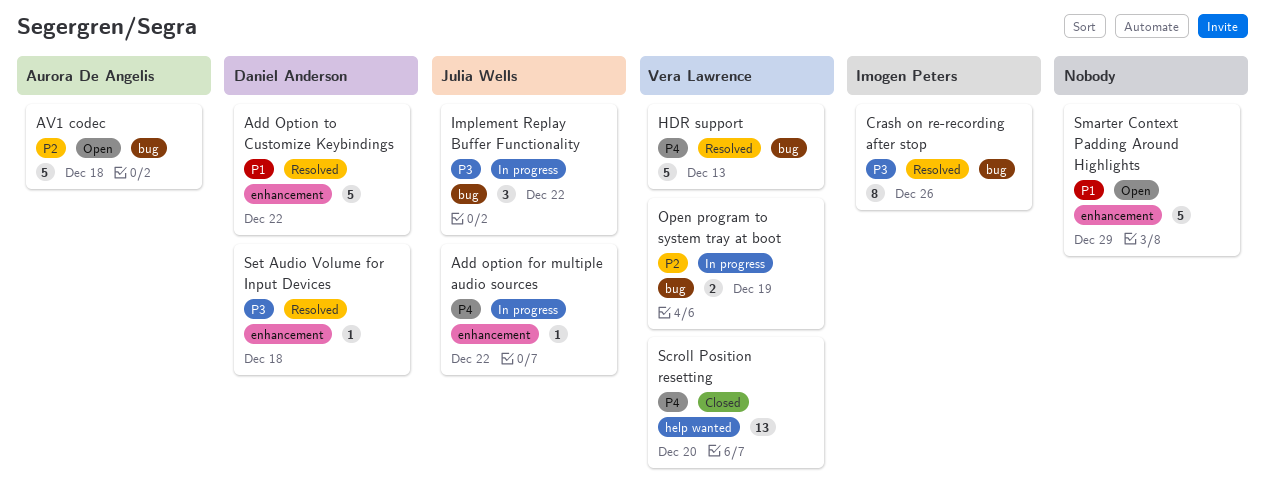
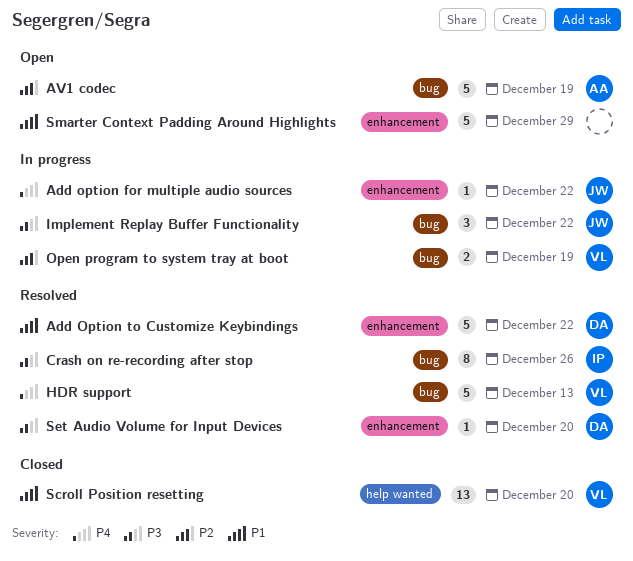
AV1 codec, due: Dec 18 -> Dec 19
Scroll Position resetting, priority: P4 -> P1
Set Audio Volume for Input Devices, due: Dec 18 -> Dec 20

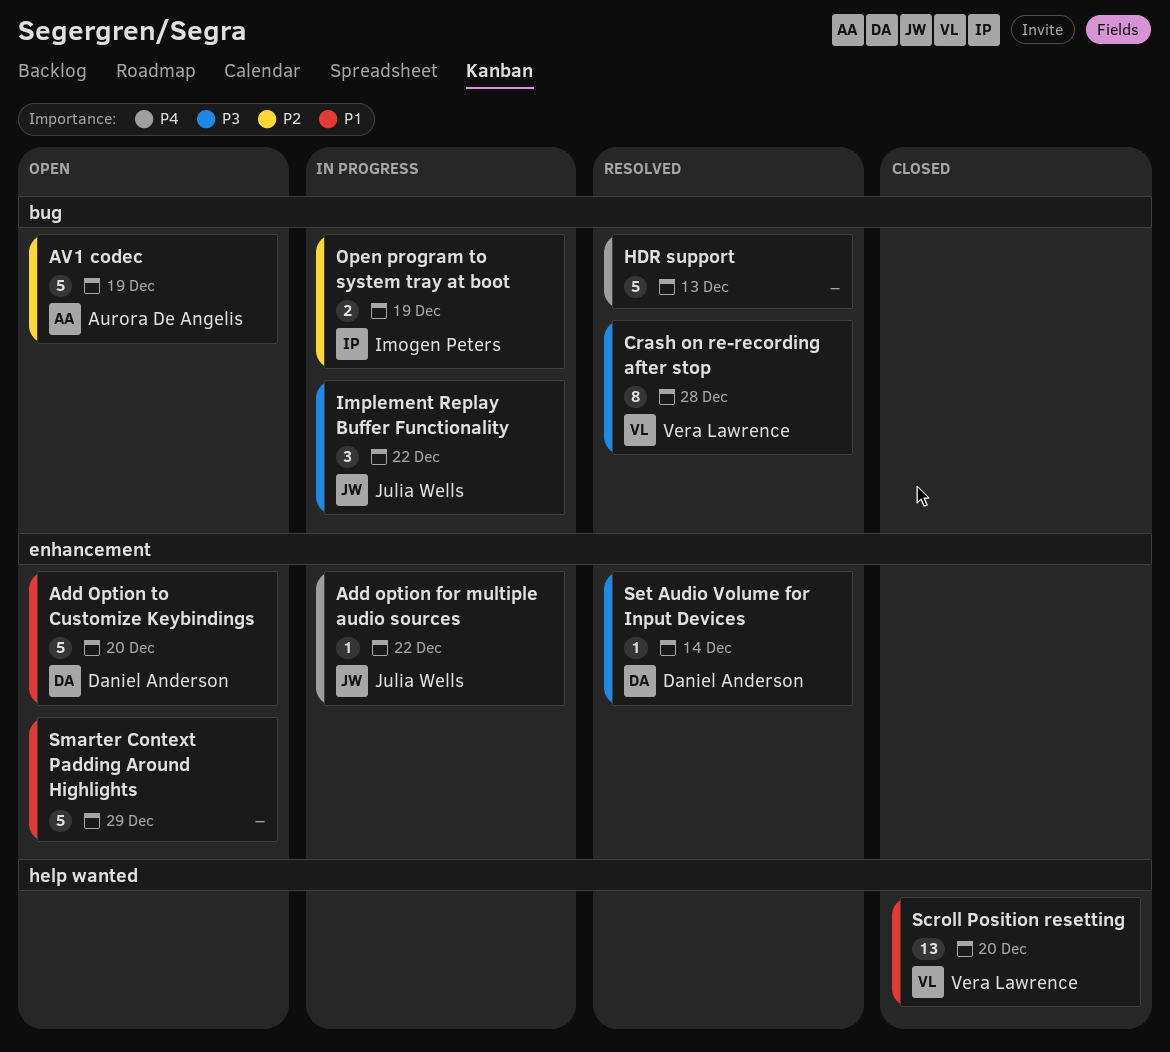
Add Option to Customize Keybindings, status: Resolved -> Open
Add Option to Customize Keybindings, due: Dec 22 -> Dec 20
Crash on re-recording after stop, owner: Imogen Peters -> Vera Lawrence
Crash on re-recording after stop, due: Dec 26 -> Dec 28
HDR support, owner: Vera Lawrence -> none
Open program to system tray at boot, owner: Vera Lawrence -> Imogen Peters
Set Audio Volume for Input Devices, due: Dec 20 -> Dec 14

